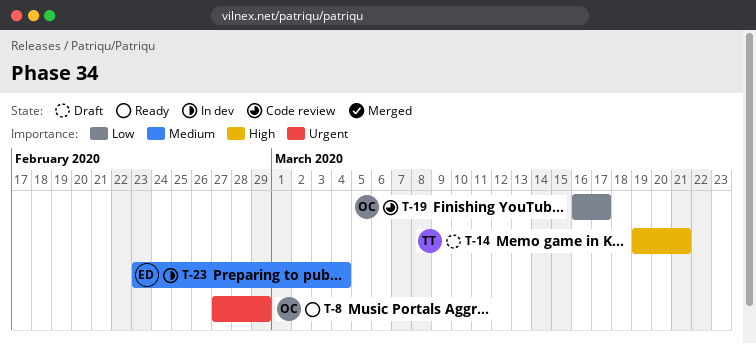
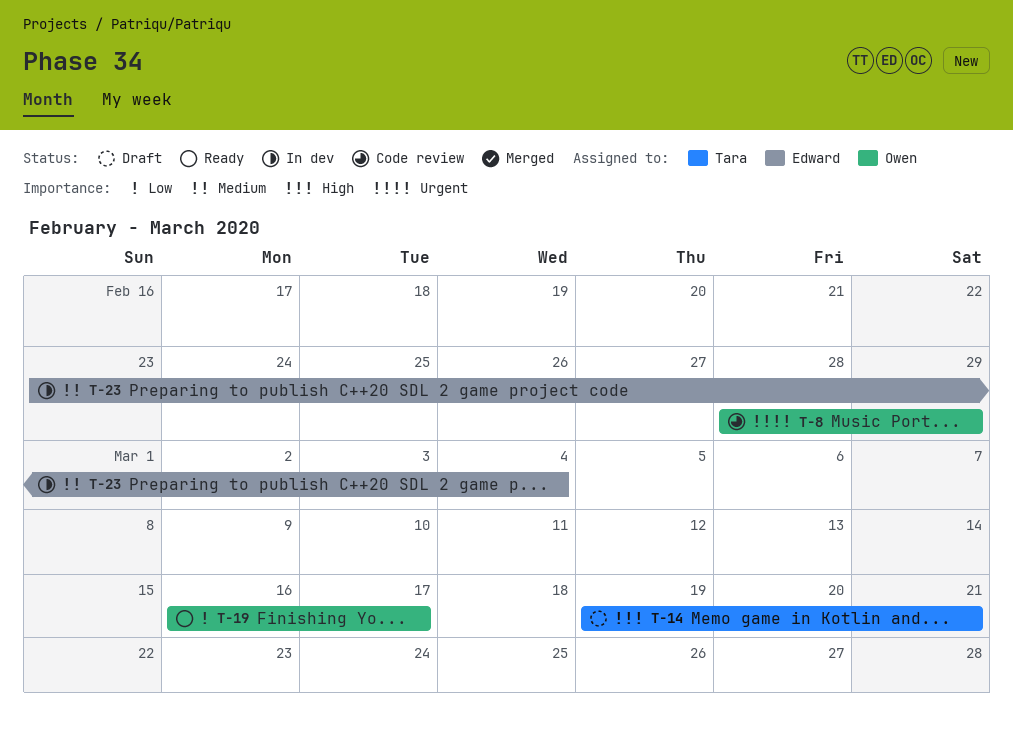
T-8, status: Ready -> Code review
T-8, start: Feb 27 -> Feb 28
T-19, status: Code review -> Ready

